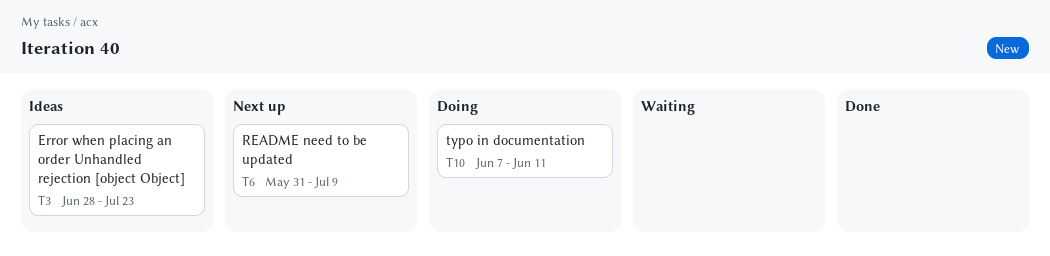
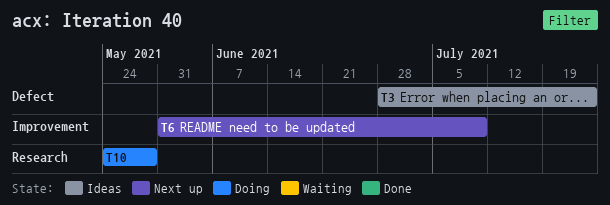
T10, start: Jun 7 -> May 24
T10, due: Jun 11 -> May 28

